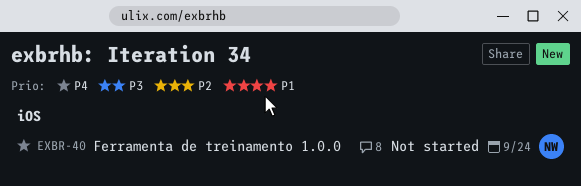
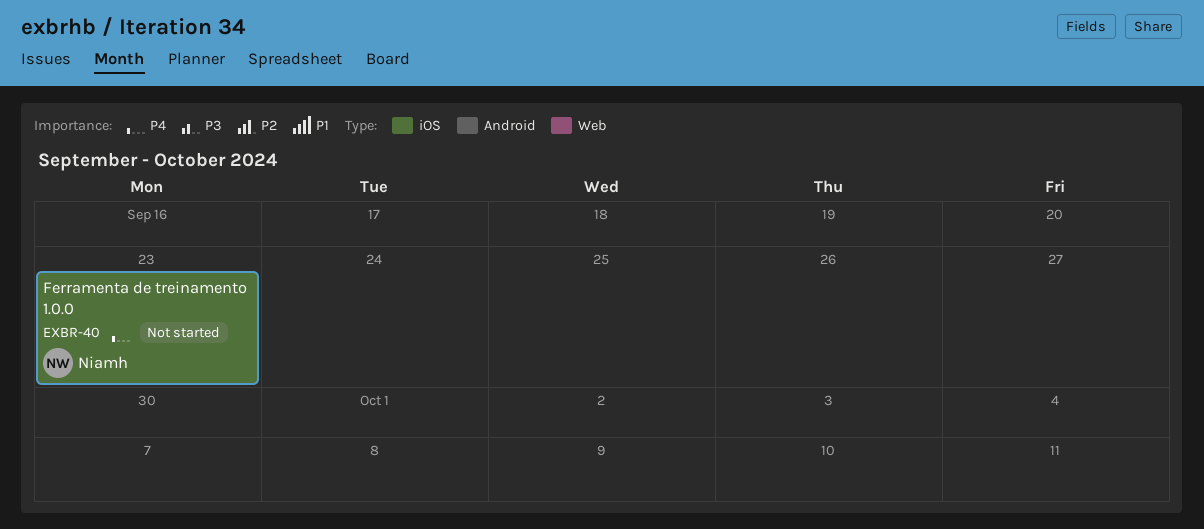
EXBR-40, due: Sep 24 -> Sep 23

